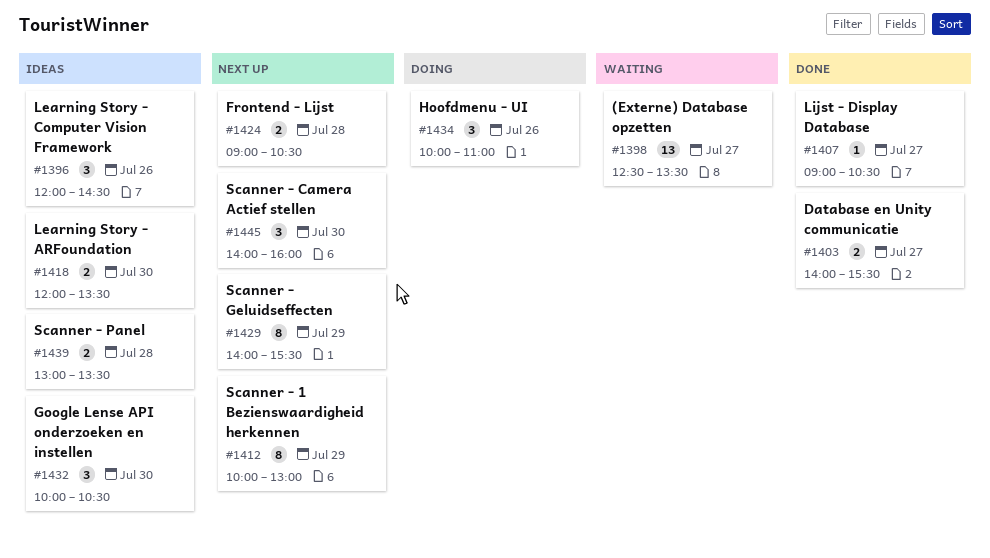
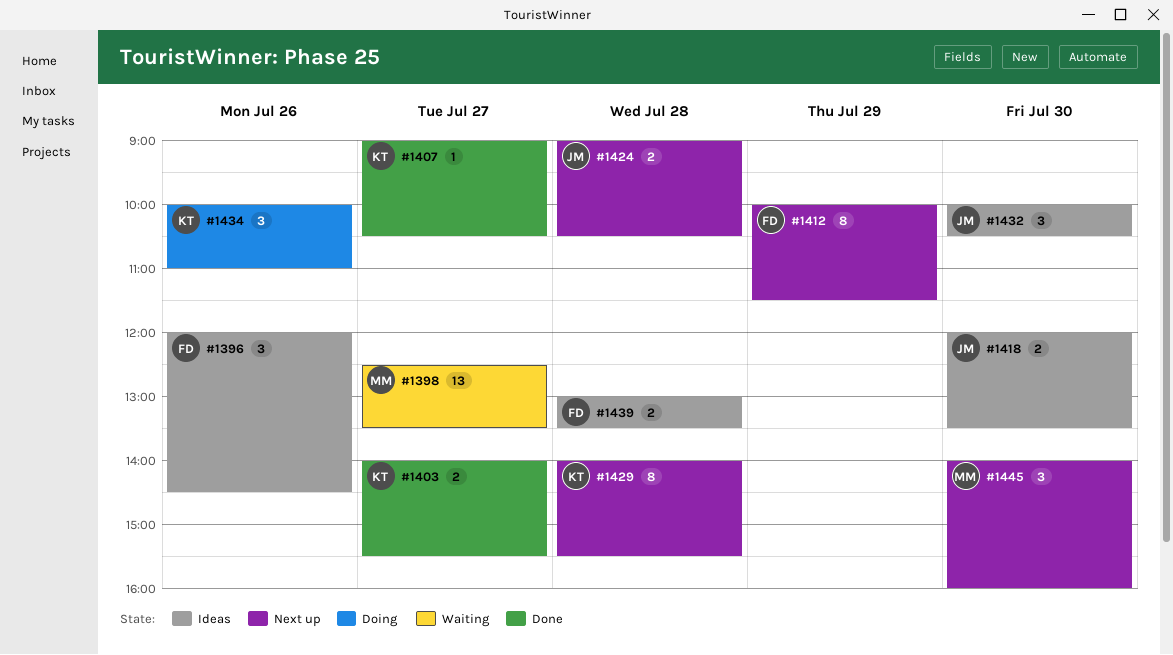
#1412, ends: 13:00 -> 11:30
#1429, day: Jul 29 -> Jul 28

